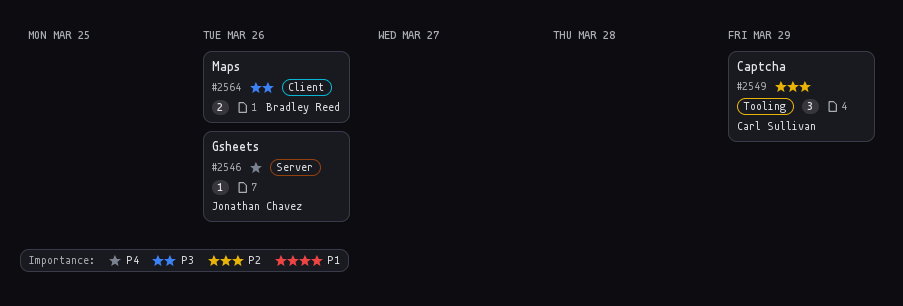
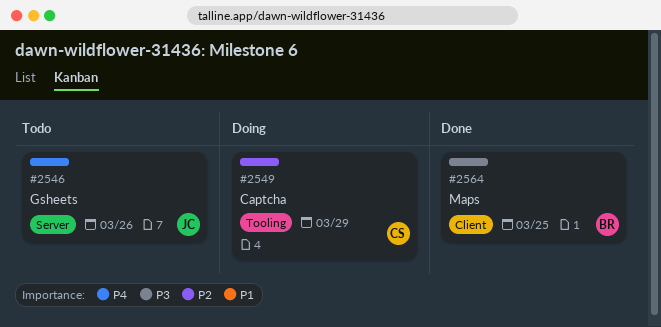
#2564, due: Mar 26 -> Mar 25

